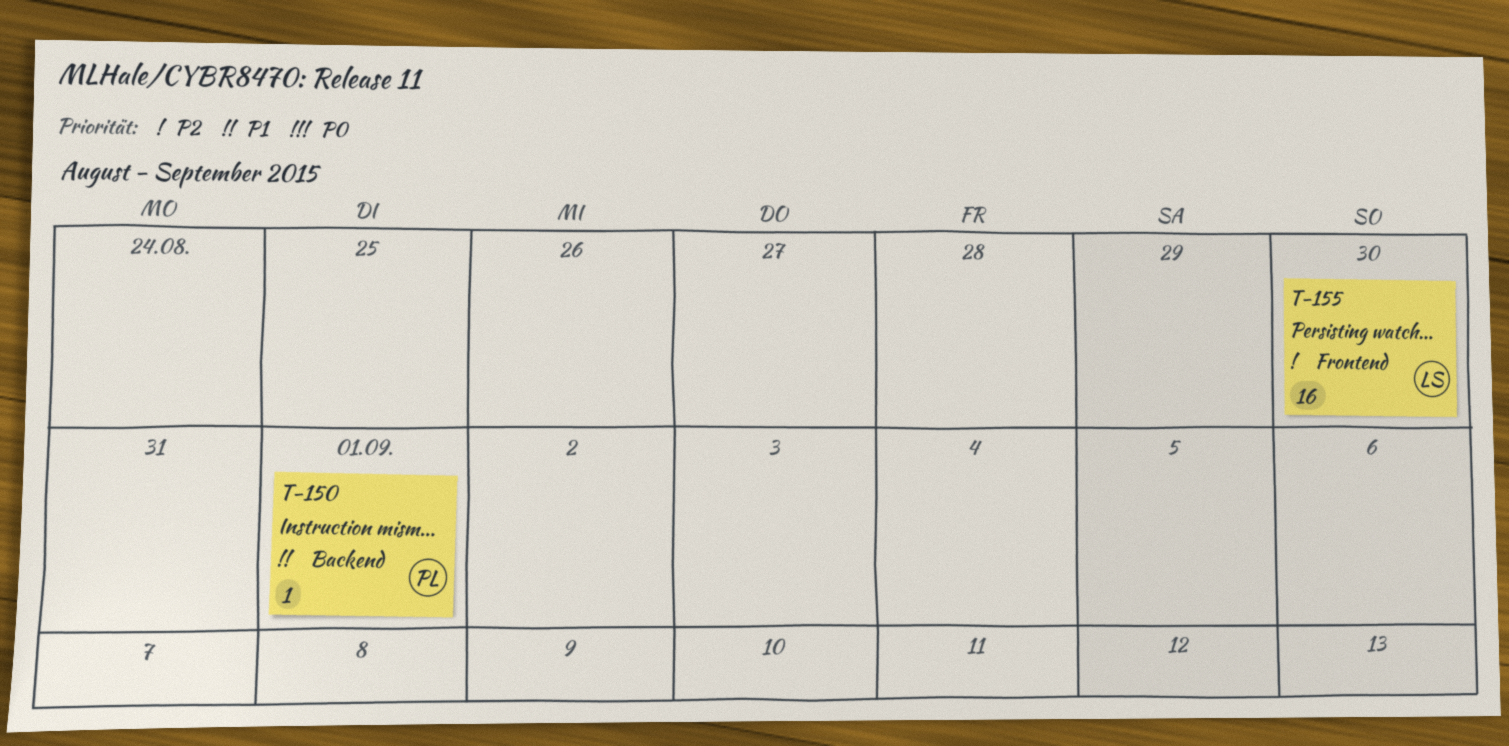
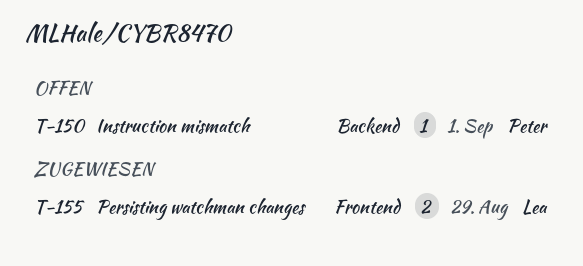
T-155, estimate: 16 -> 2
T-155, due: Aug 30 -> Aug 29

